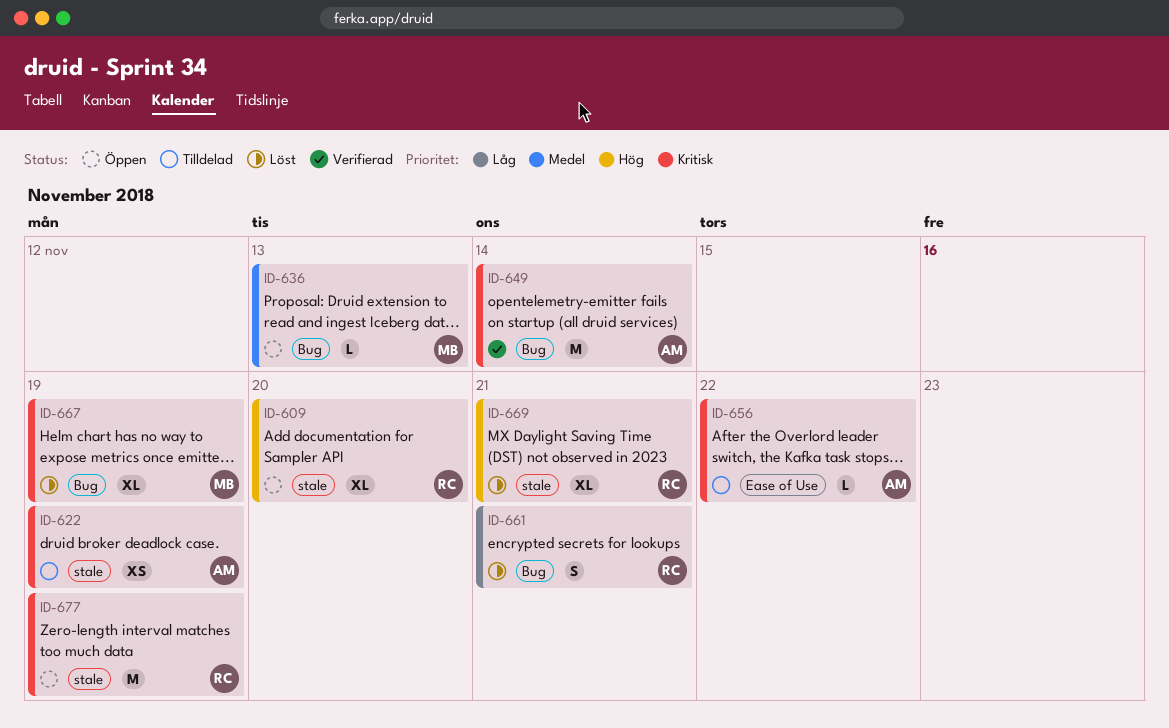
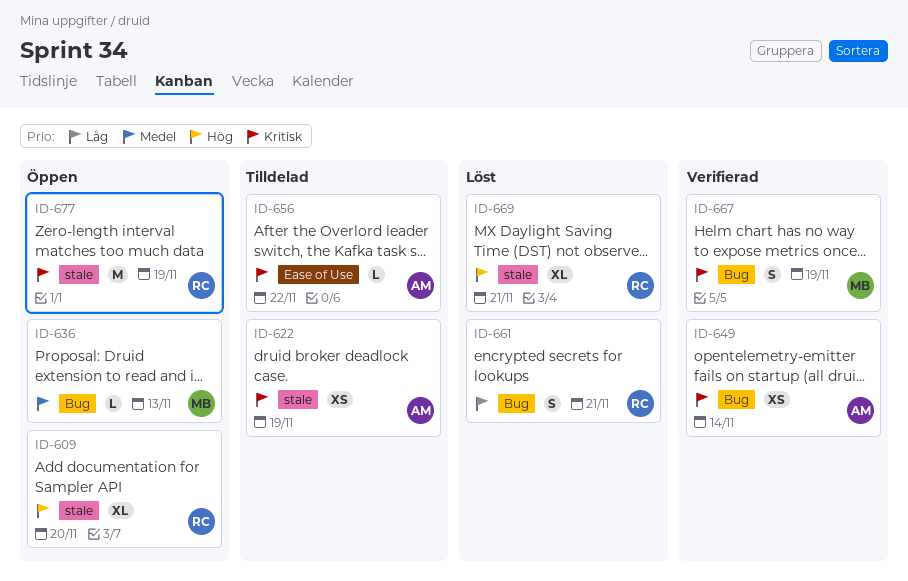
ID-649, estimate: M -> XS
ID-667, status: Löst -> Verifierad
ID-667, estimate: XL -> S

